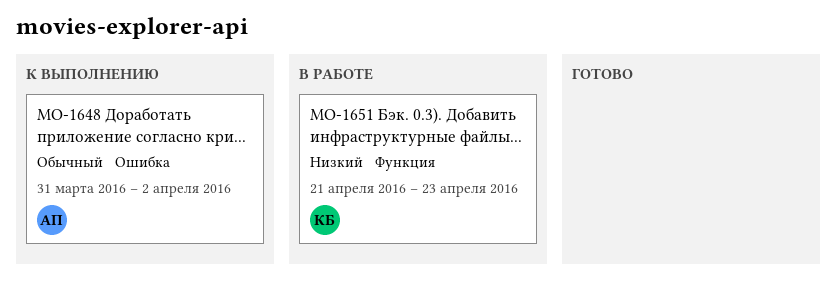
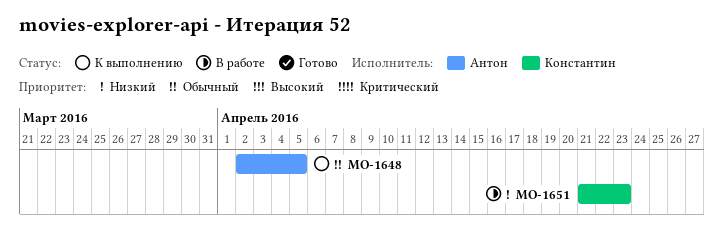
MO-1648, start: Mar 31 -> Apr 2
MO-1648, due: Apr 2 -> Apr 5

